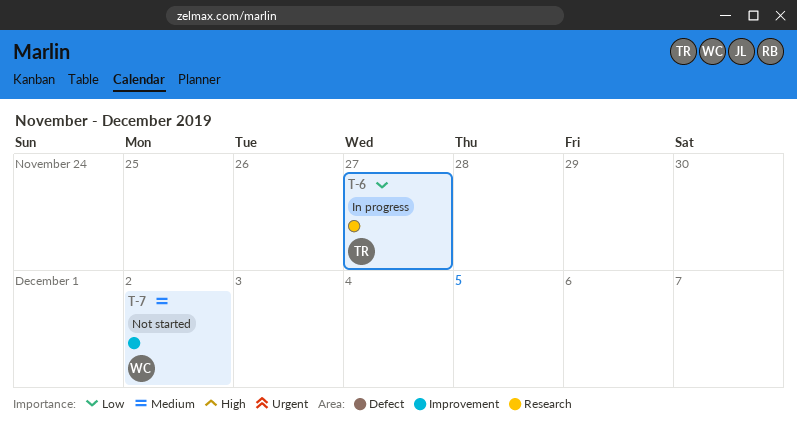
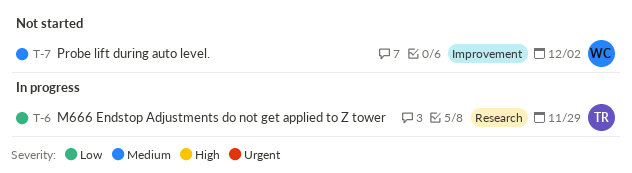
T-6, due: Nov 27 -> Nov 29

